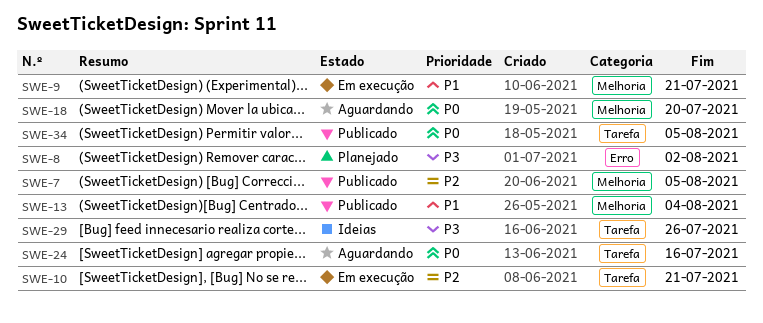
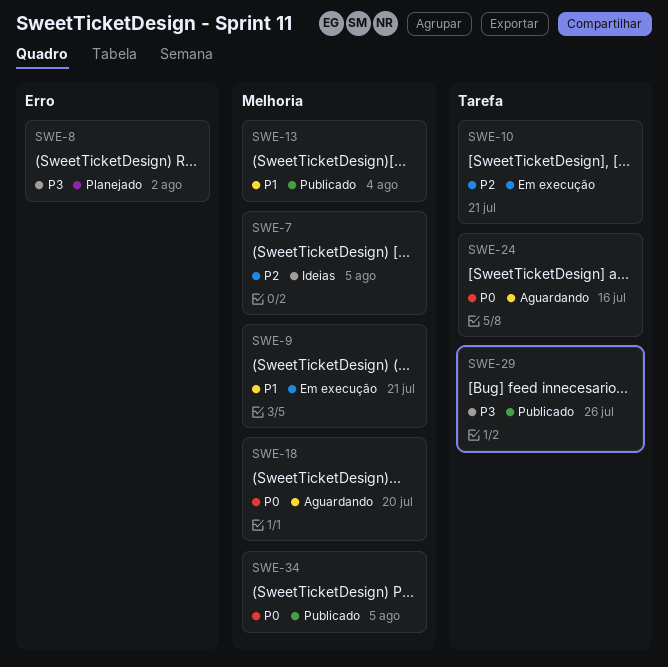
SWE-7, status: Publicado -> Ideias
SWE-29, status: Ideias -> Publicado
SWE-34, label: Tarefa -> Melhoria

